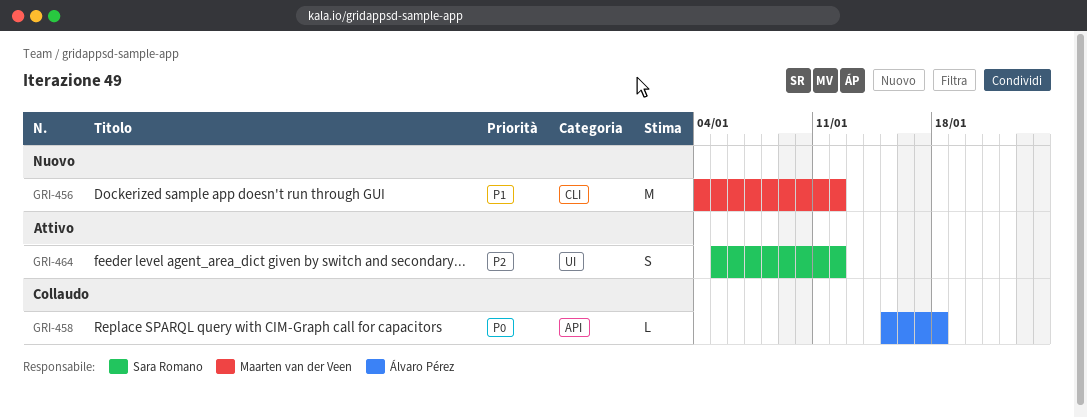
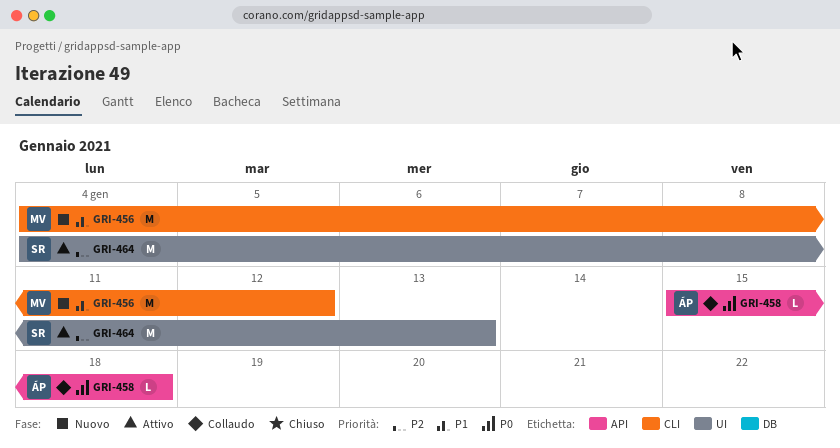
GRI-464, estimate: S -> M
GRI-464, start: Jan 5 -> Jan 4
GRI-464, due: Jan 12 -> Jan 13

